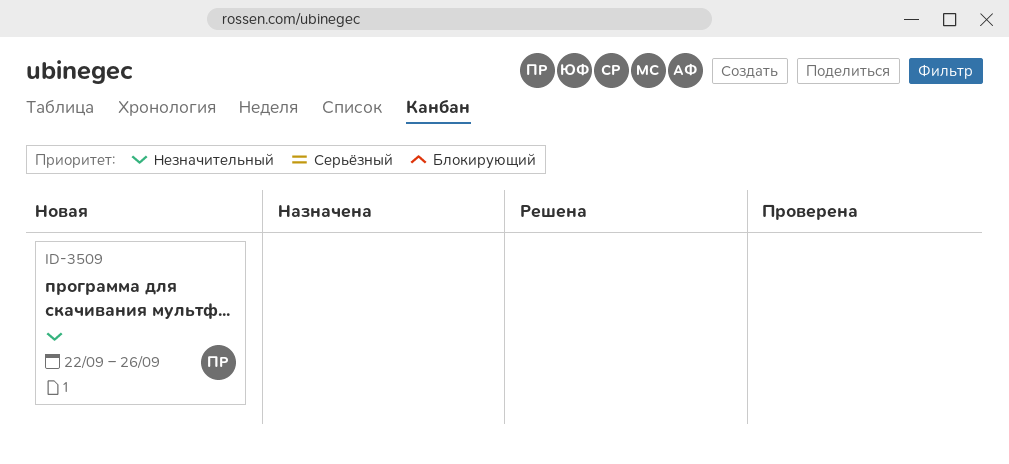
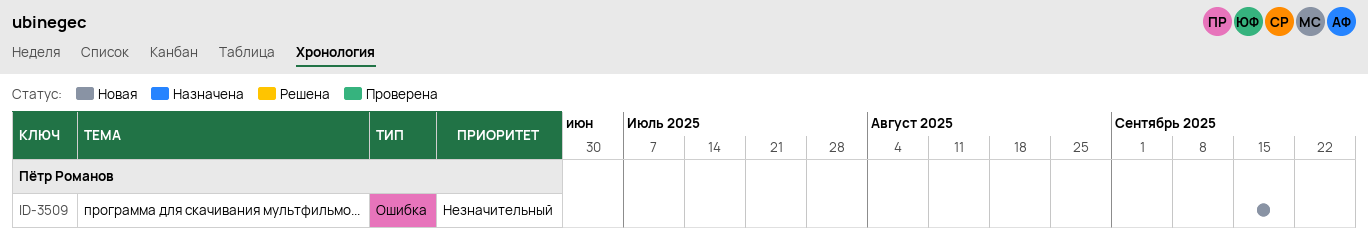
ID-3509, start: Sep 22 -> Sep 15
ID-3509, due: Sep 26 -> Sep 19

